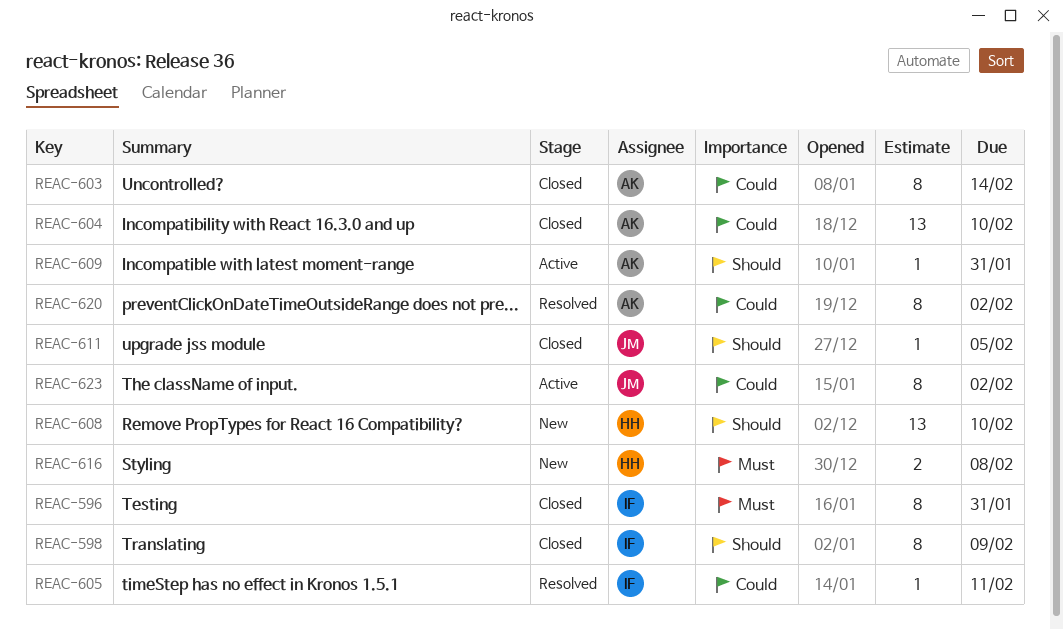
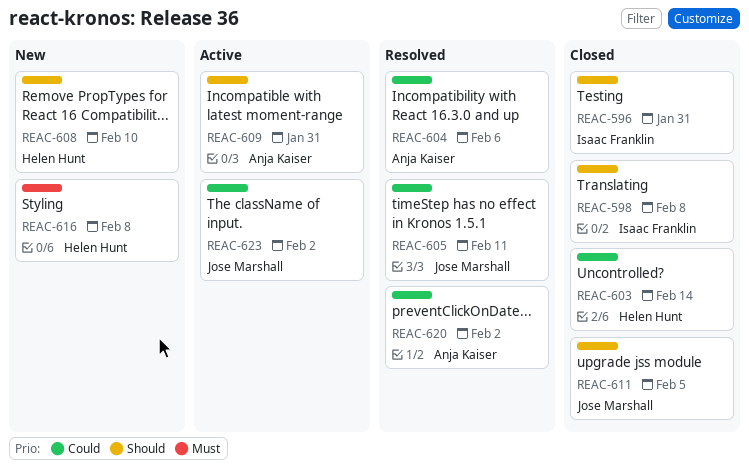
REAC-596, priority: Must -> Should
REAC-598, due: Feb 9 -> Feb 8
REAC-603, owner: Anja Kaiser -> Helen Hunt
REAC-604, status: Closed -> Resolved
REAC-604, due: Feb 10 -> Feb 6
REAC-605, owner: Isaac Franklin -> Jose Marshall

